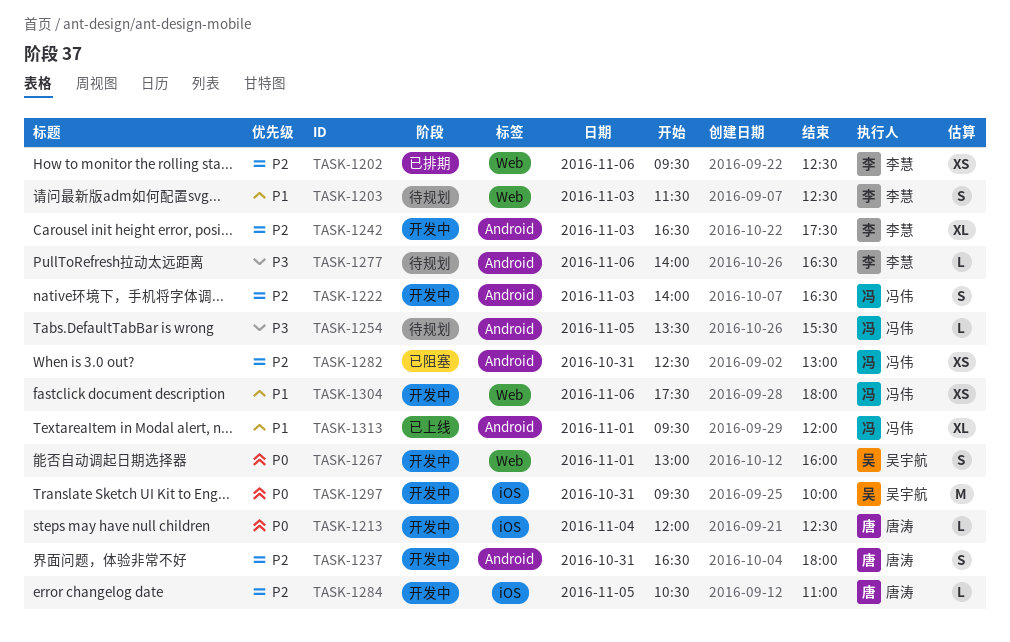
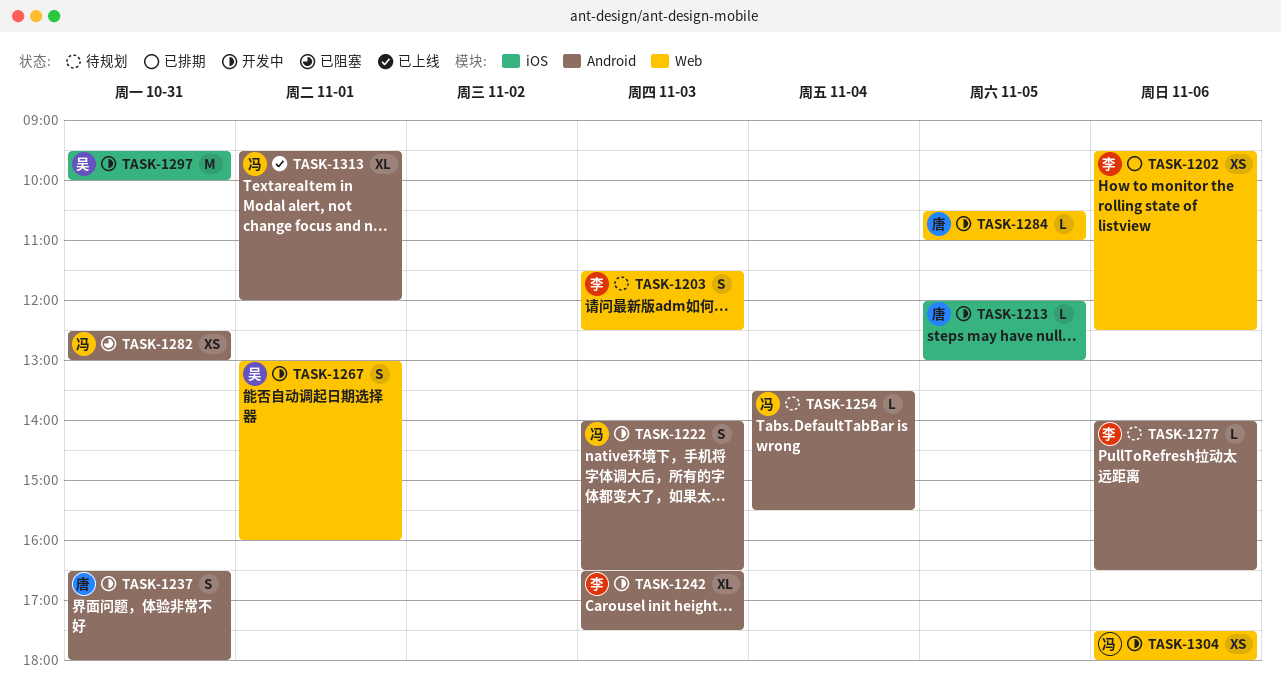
TASK-1213, day: Nov 4 -> Nov 5
TASK-1213, ends: 12:30 -> 13:00
TASK-1254, day: Nov 5 -> Nov 4
TASK-1284, label: iOS -> Web

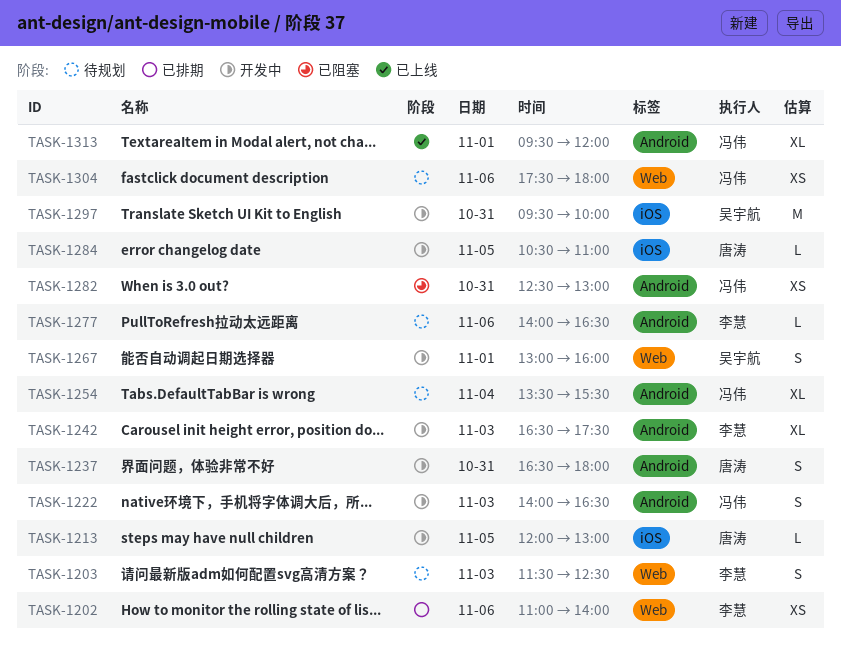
TASK-1202, begins: 09:30 -> 11:00
TASK-1202, ends: 12:30 -> 14:00
TASK-1254, estimate: L -> XL
TASK-1284, label: Web -> iOS
TASK-1304, status: 开发中 -> 待规划

